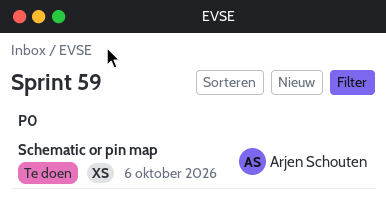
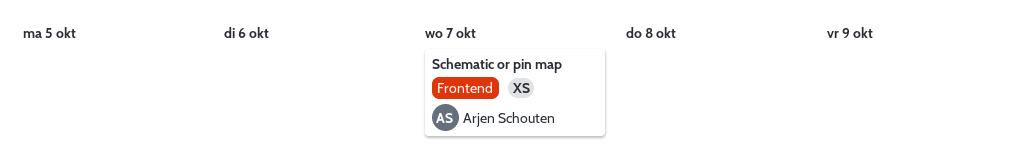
Schematic or pin map, due: Oct 6 -> Oct 7

